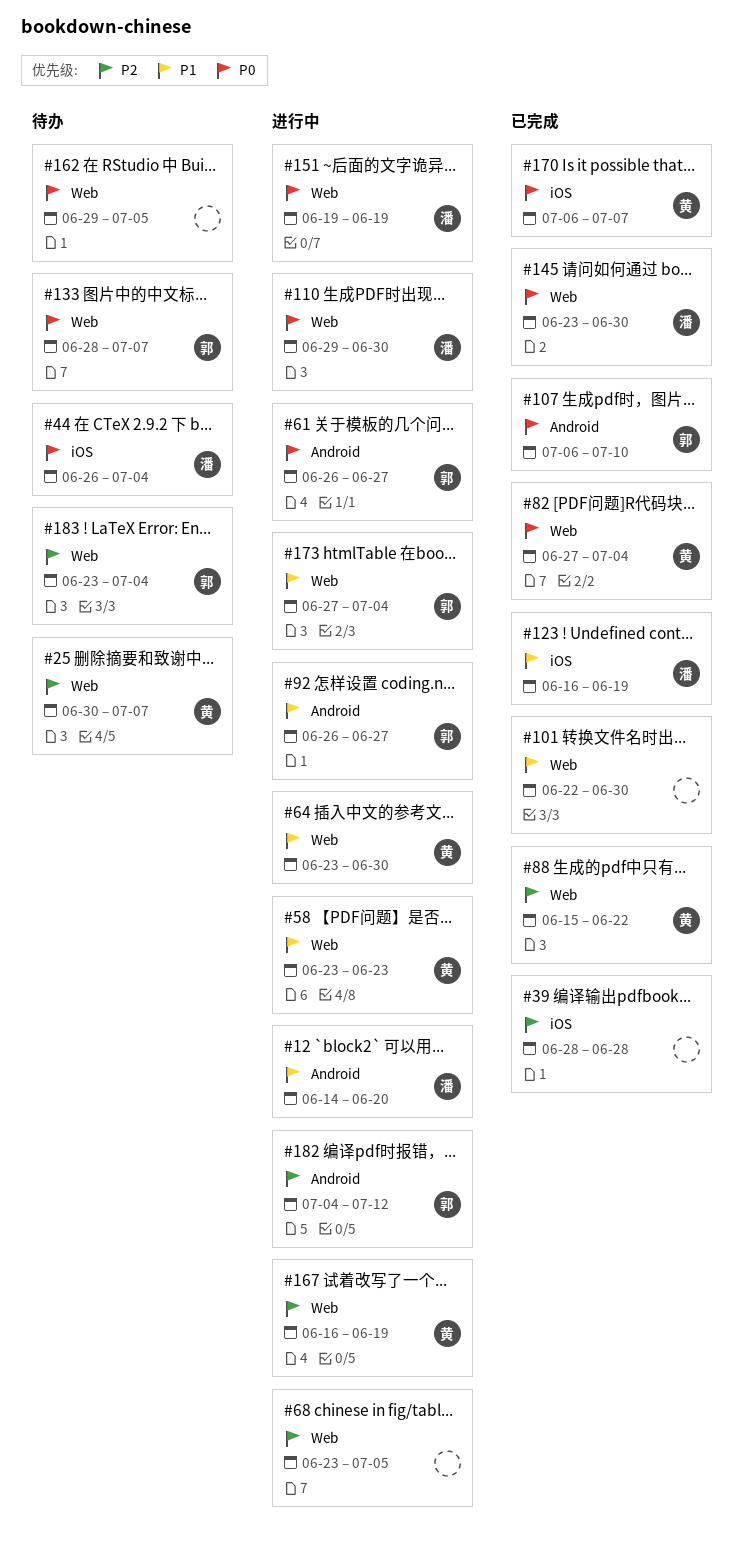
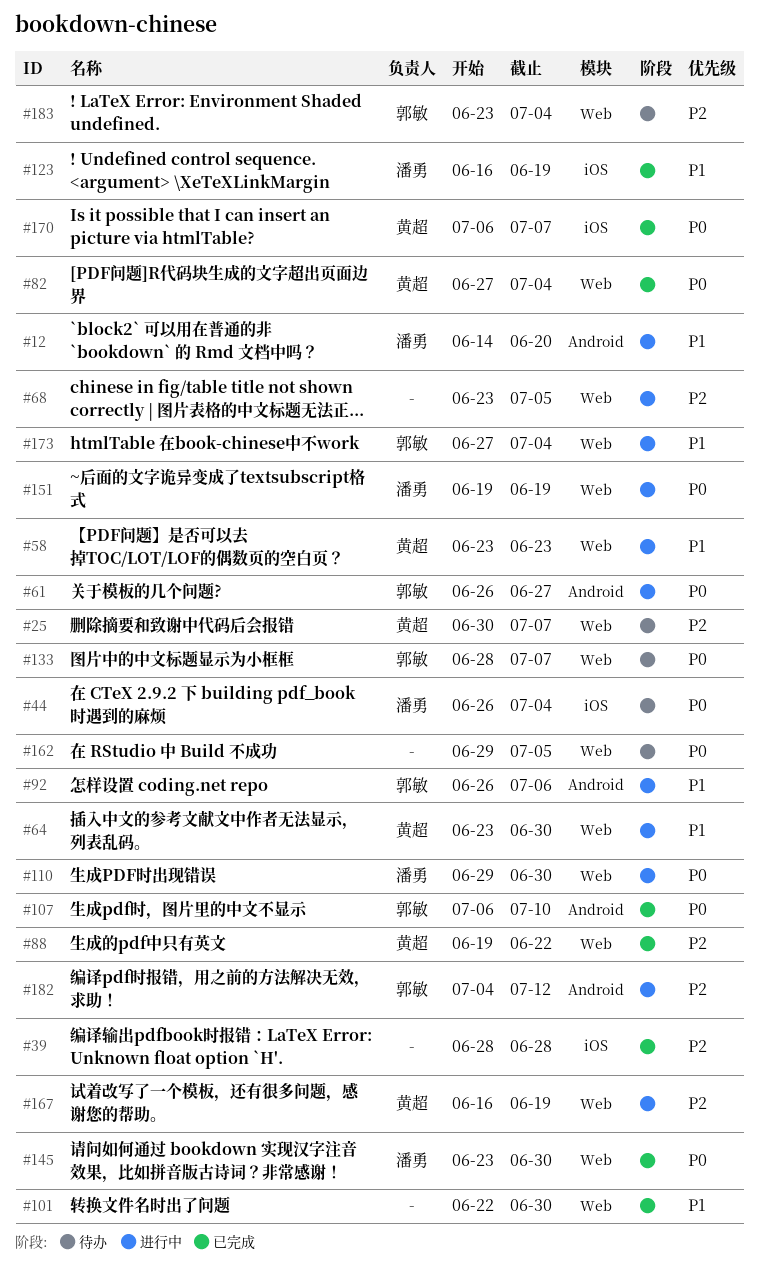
#88, start: Jun 15 -> Jun 19
#92, due: Jun 27 -> Jul 6

